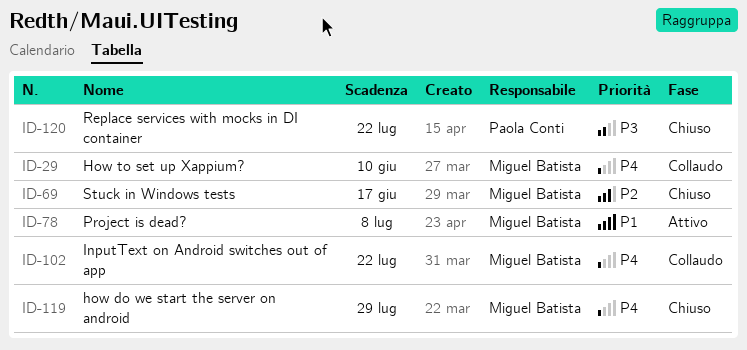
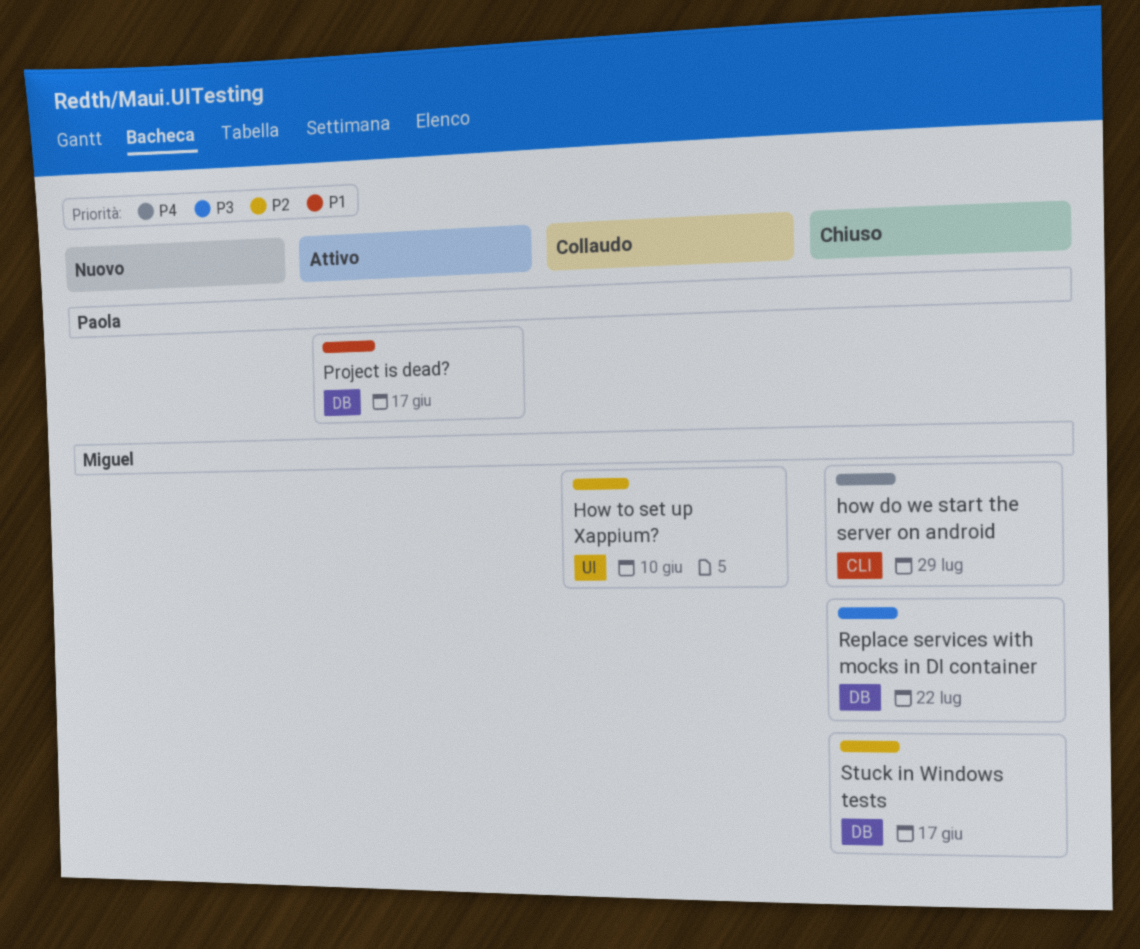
How to set up Xappium?, priority: P4 -> P2
InputText on Android switches out of app: present -> none
Project is dead?, owner: Miguel Batista -> Paola Conti
Project is dead?, due: Jul 8 -> Jun 17
Replace services with mocks in DI container, owner: Paola Conti -> Miguel Batista

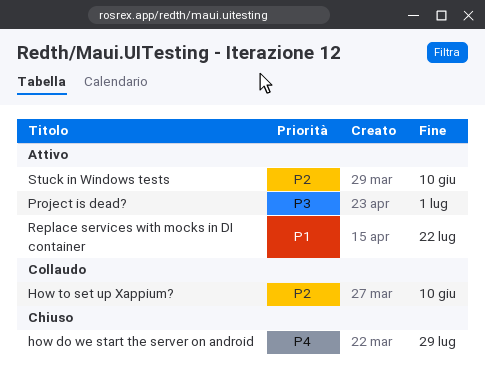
Project is dead?, priority: P1 -> P3
Project is dead?, due: Jun 17 -> Jul 1
Replace services with mocks in DI container, status: Chiuso -> Attivo
Replace services with mocks in DI container, priority: P3 -> P1
Stuck in Windows tests, status: Chiuso -> Attivo
Stuck in Windows tests, due: Jun 17 -> Jun 10

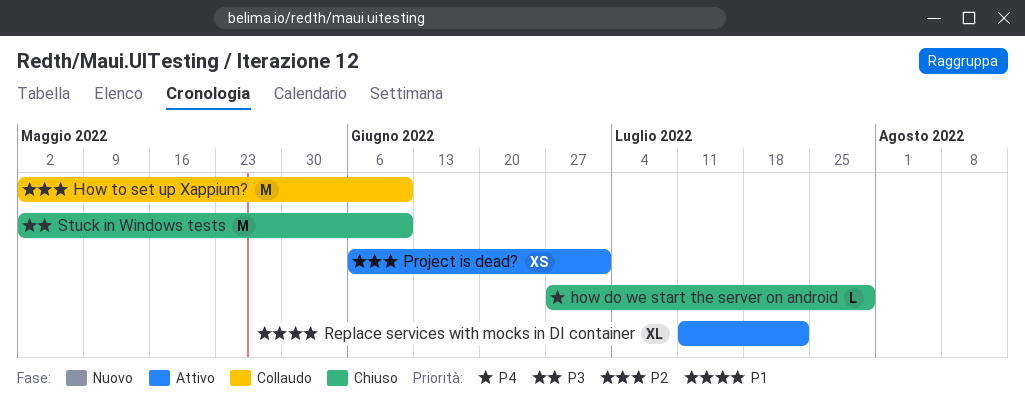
Project is dead?, priority: P3 -> P2
Stuck in Windows tests, status: Attivo -> Chiuso
Stuck in Windows tests, priority: P2 -> P3

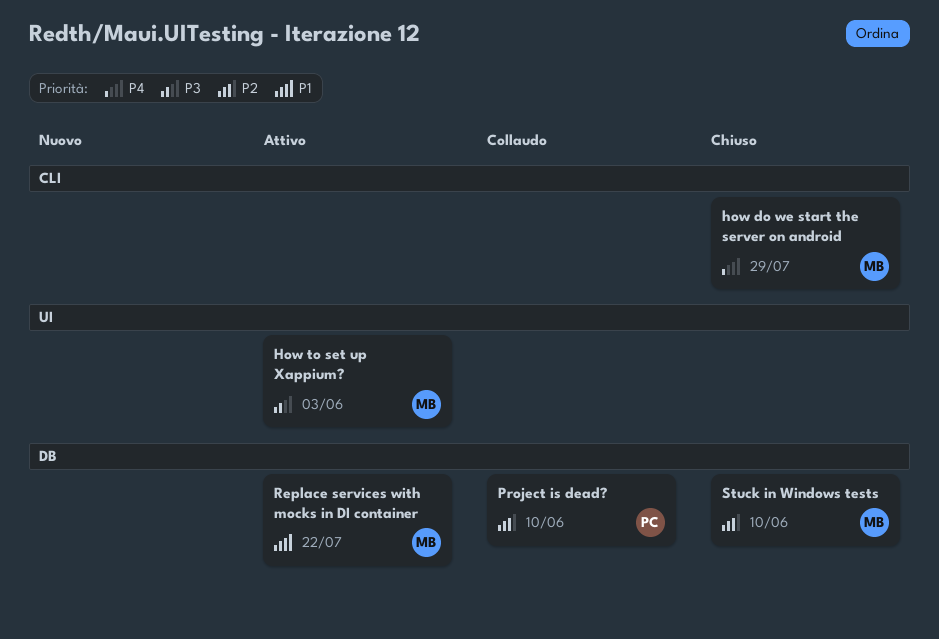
How to set up Xappium?, status: Collaudo -> Attivo
How to set up Xappium?, priority: P2 -> P3
How to set up Xappium?, due: Jun 10 -> Jun 3
Project is dead?, status: Attivo -> Collaudo
Project is dead?, due: Jul 1 -> Jun 10
Stuck in Windows tests, priority: P3 -> P2

